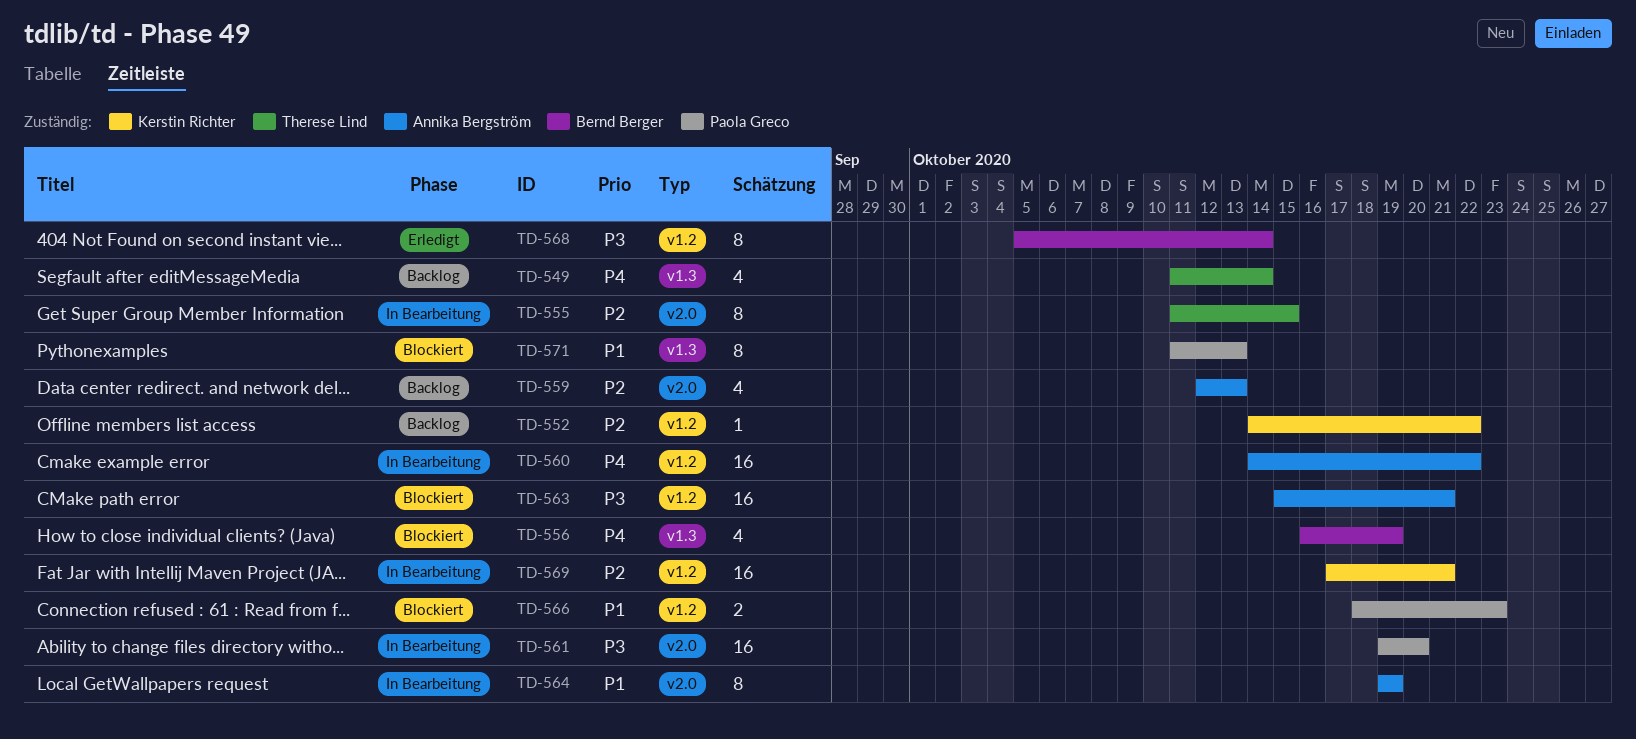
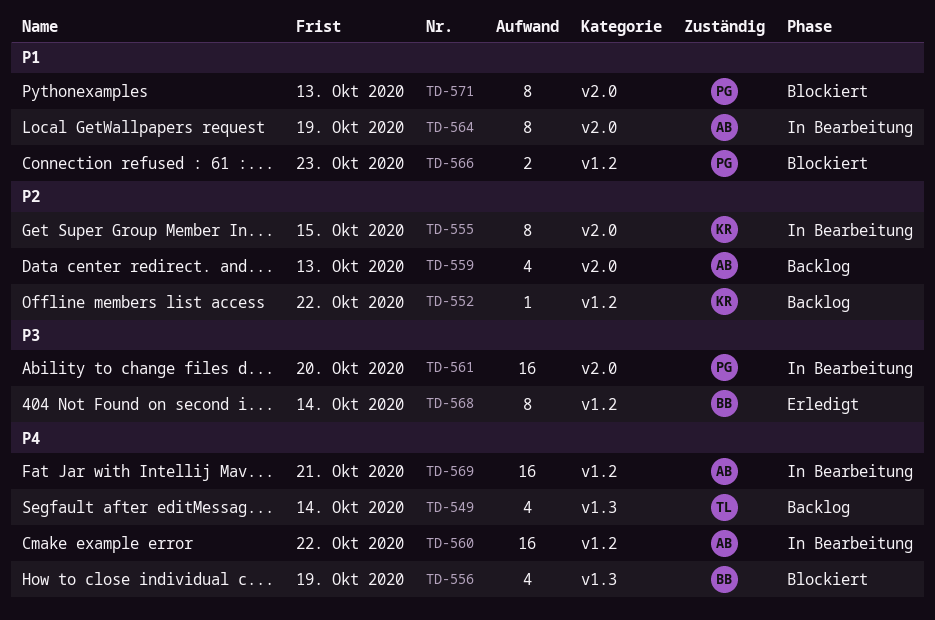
TD-555, owner: Therese Lind -> Kerstin Richter
TD-563: present -> none
TD-569, owner: Kerstin Richter -> Annika Bergström
TD-569, priority: P2 -> P4
TD-571, label: v1.3 -> v2.0

